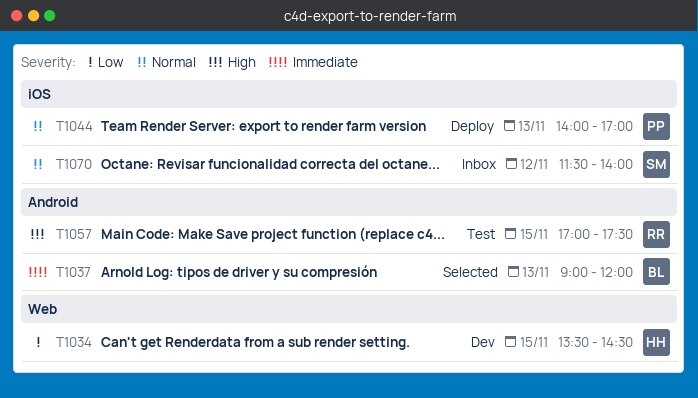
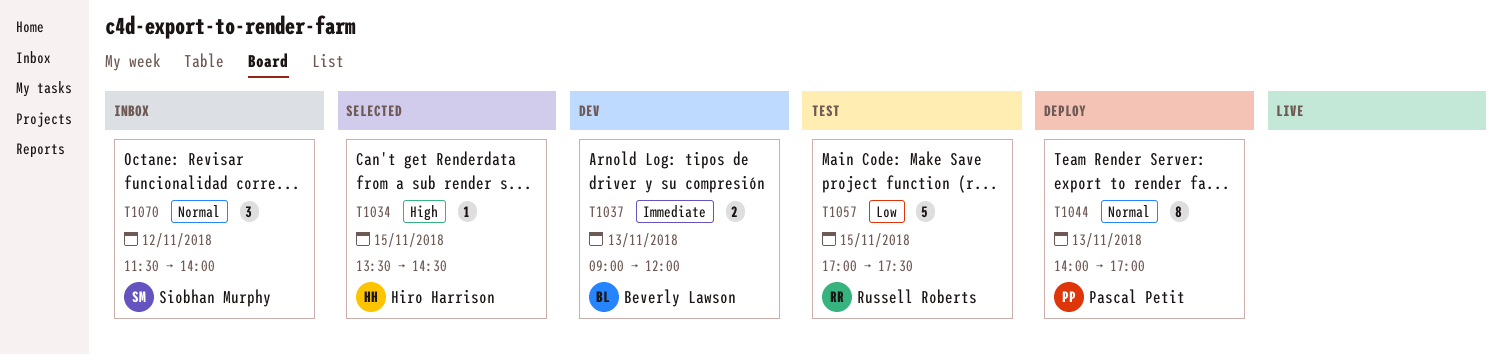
T1034, status: Dev -> Selected
T1034, priority: Low -> High
T1037, status: Selected -> Dev
T1057, priority: High -> Low

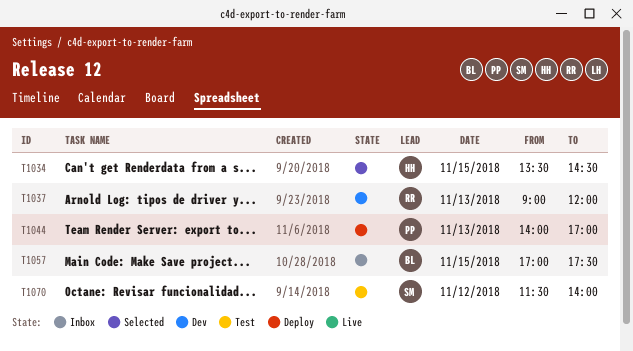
T1037, owner: Beverly Lawson -> Russell Roberts
T1057, status: Test -> Inbox
T1057, owner: Russell Roberts -> Beverly Lawson
T1070, status: Inbox -> Test

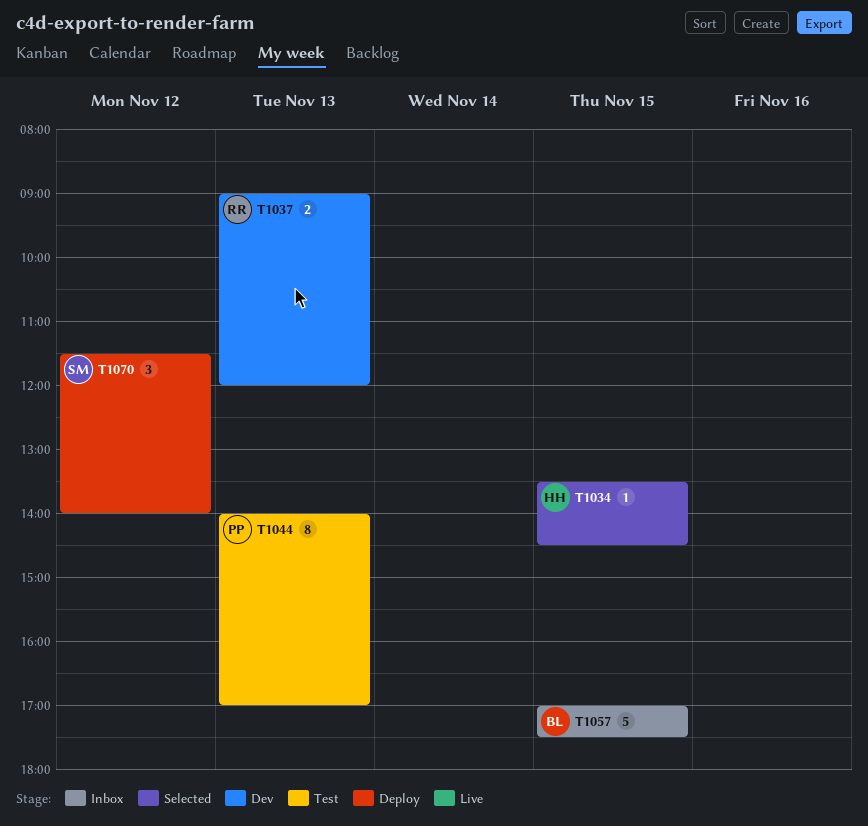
T1044, status: Deploy -> Test
T1070, status: Test -> Deploy

